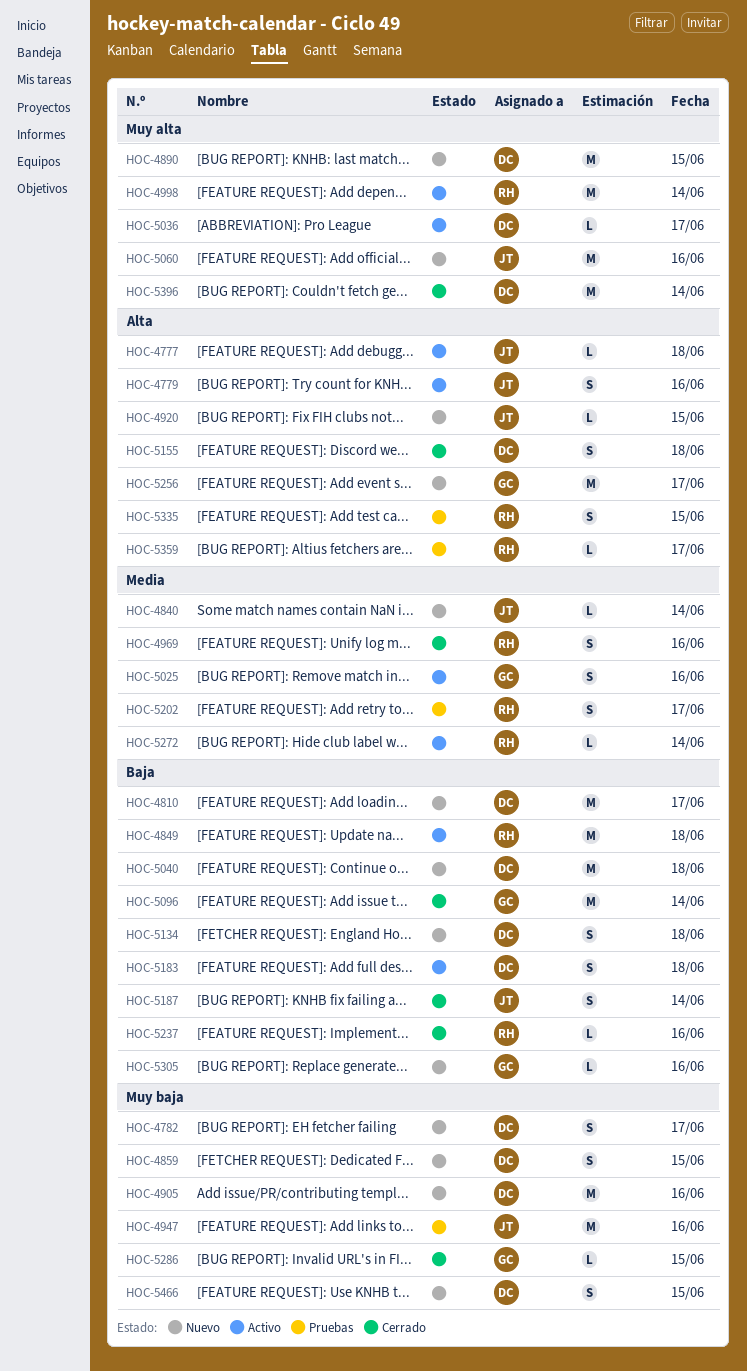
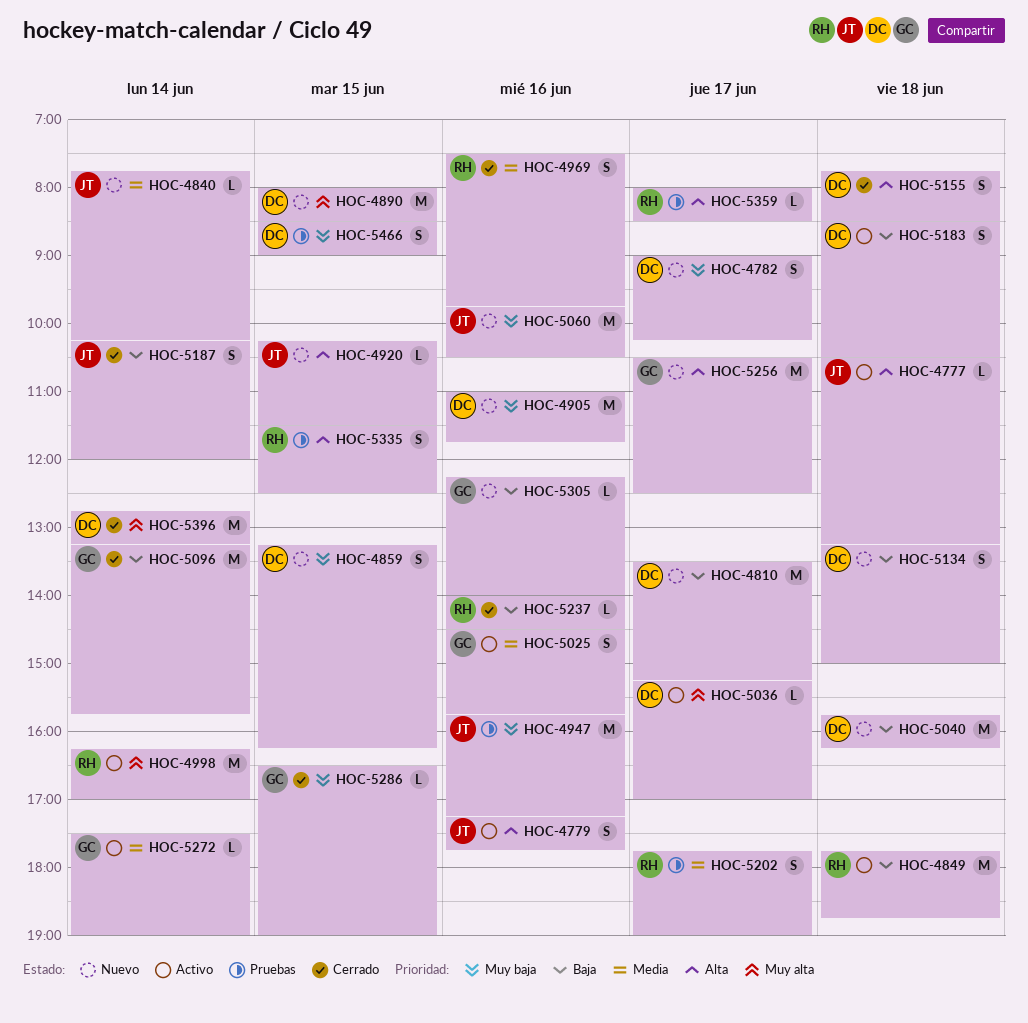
HOC-5060, priority: Muy alta -> Muy baja
HOC-5272, owner: RH -> GC
HOC-5466, status: Nuevo -> Pruebas

